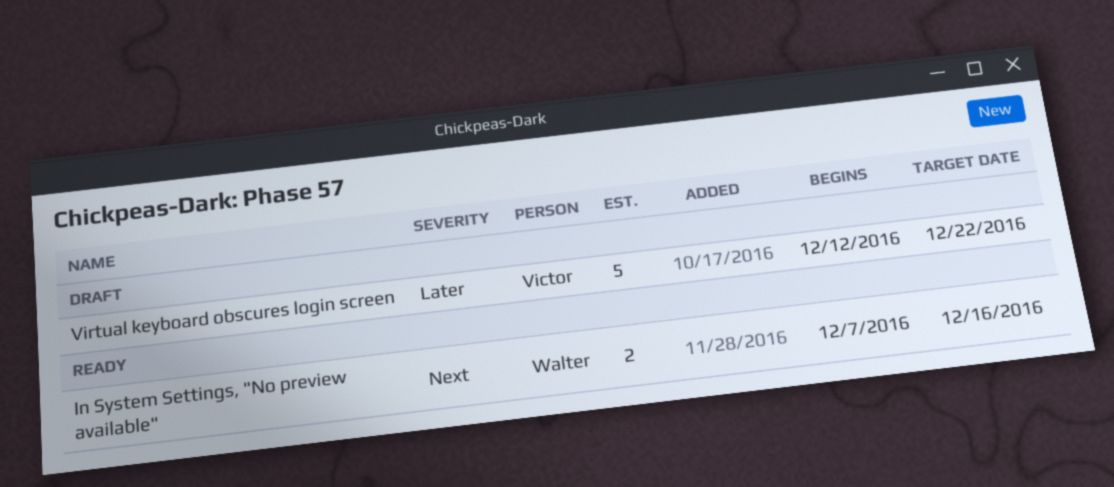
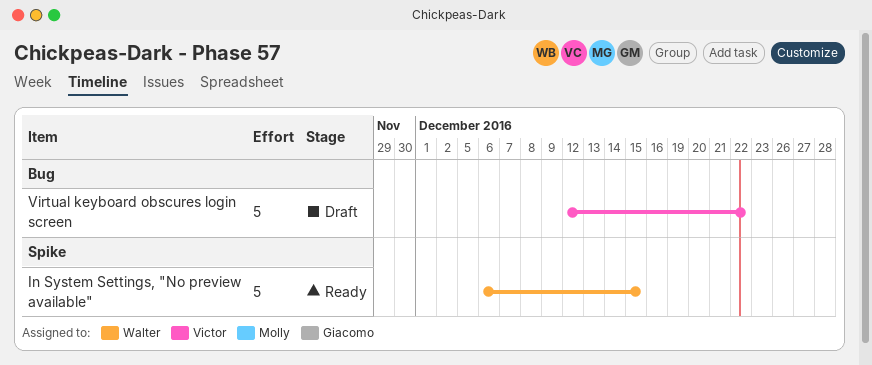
In System Settings, "No preview available", estimate: 2 -> 5
In System Settings, "No preview available", start: Dec 7 -> Dec 6
In System Settings, "No preview available", due: Dec 16 -> Dec 15

